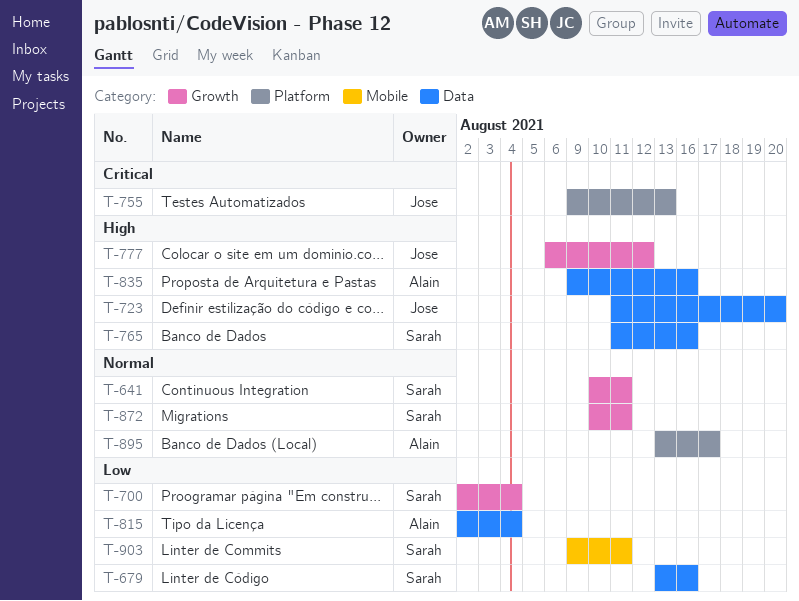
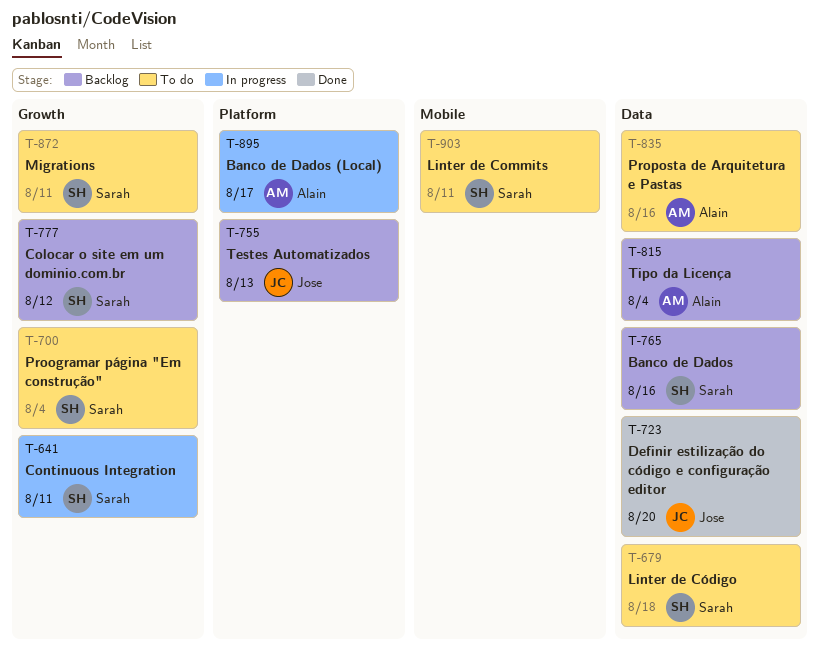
T-679, due: Aug 16 -> Aug 18
T-777, owner: Jose -> Sarah

